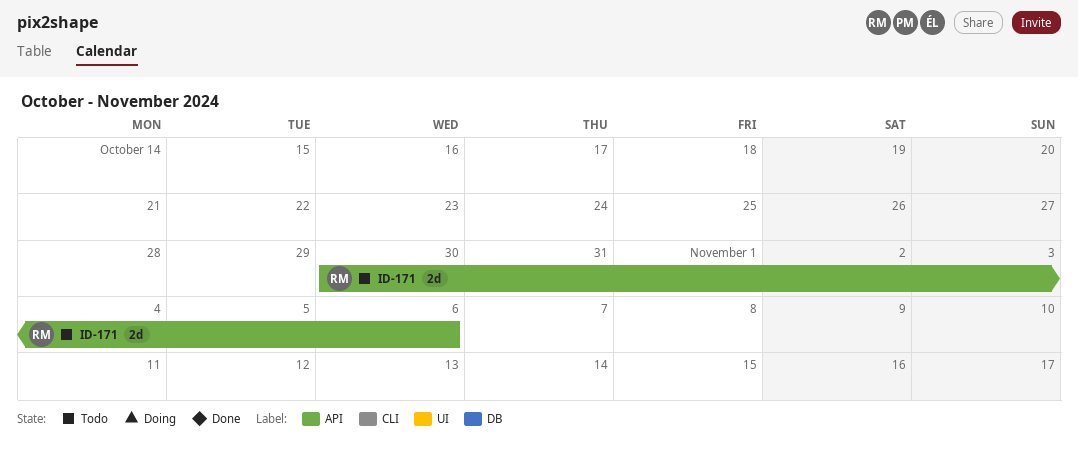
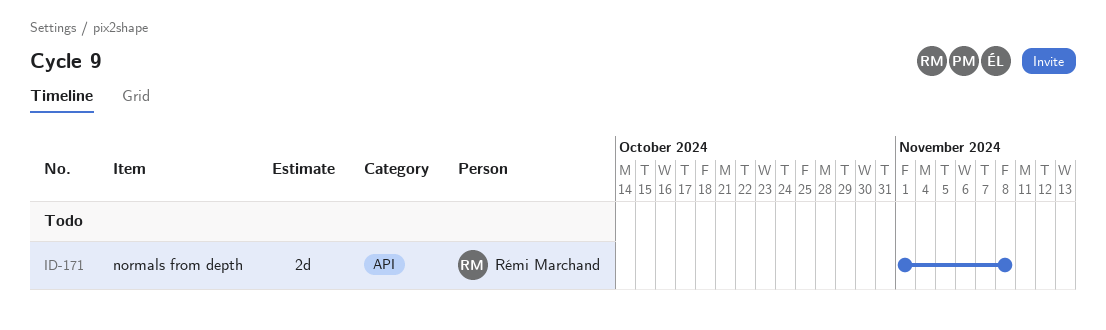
ID-171, start: Oct 30 -> Nov 1
ID-171, due: Nov 6 -> Nov 8

